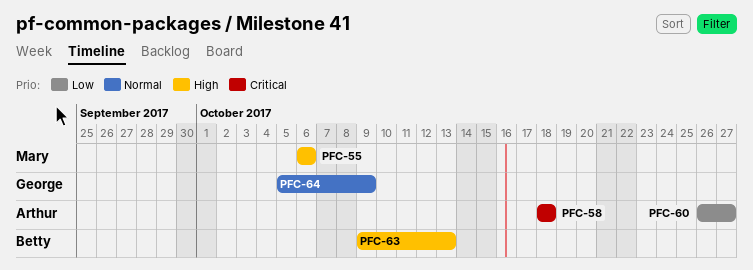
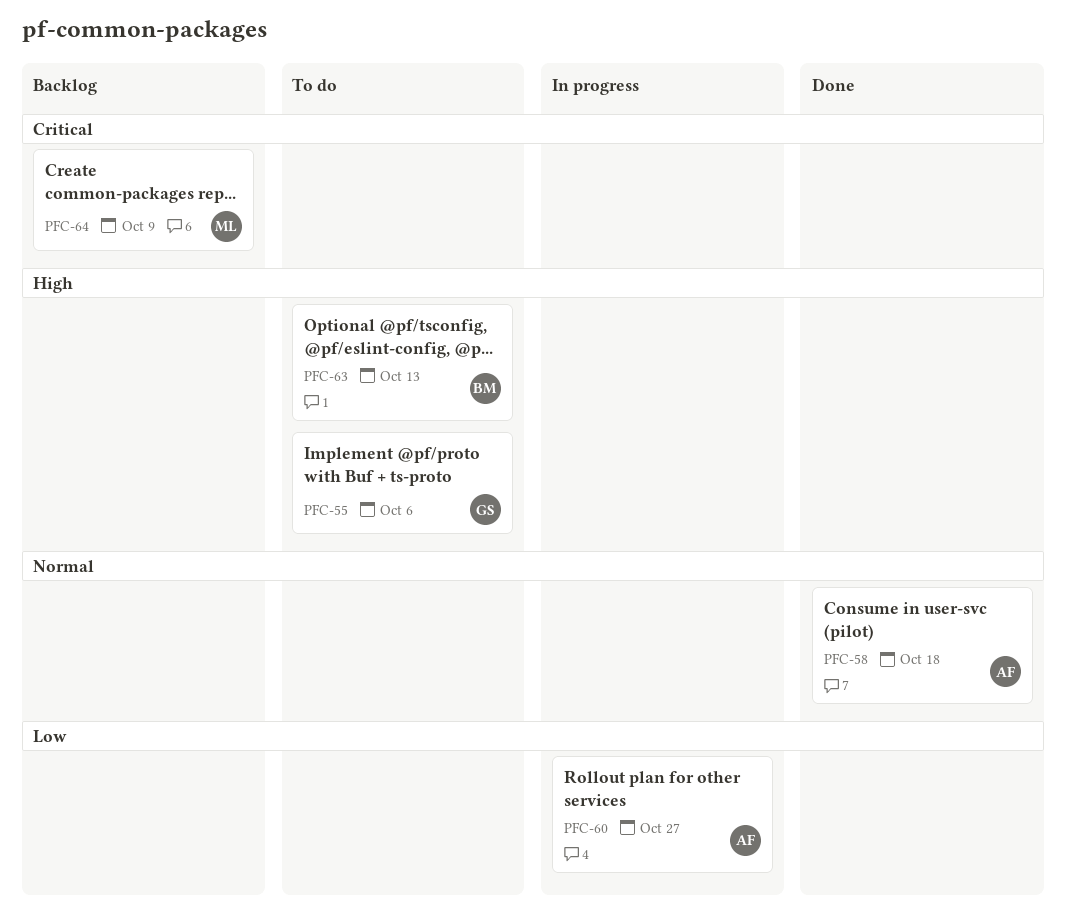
PFC-55, owner: Mary -> George
PFC-58, priority: Critical -> Normal
PFC-64, owner: George -> Mary
PFC-64, priority: Normal -> Critical

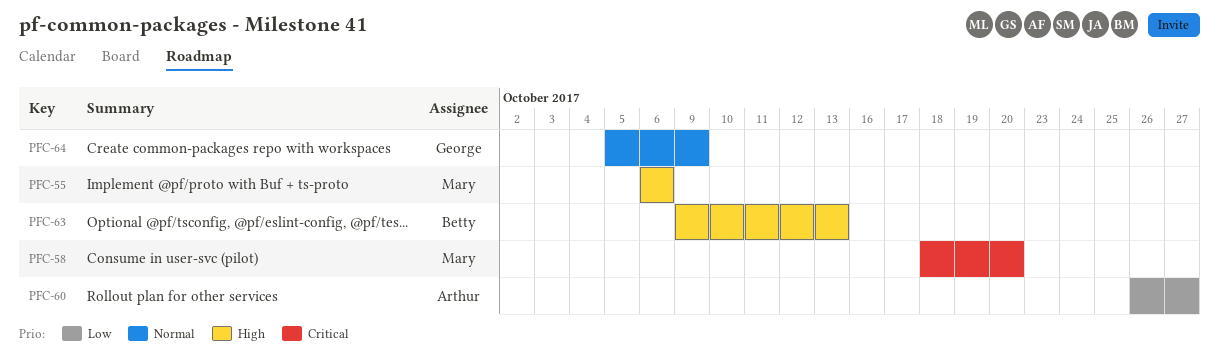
PFC-55, owner: George -> Mary
PFC-58, owner: Arthur -> Mary
PFC-58, priority: Normal -> Critical
PFC-58, due: Oct 18 -> Oct 20
PFC-64, owner: Mary -> George
PFC-64, priority: Critical -> Normal

